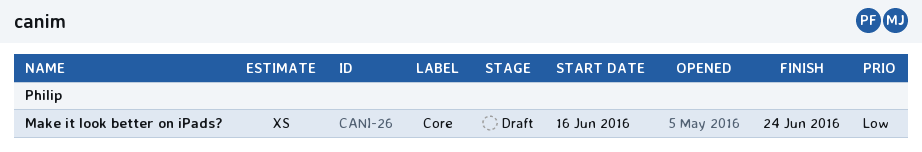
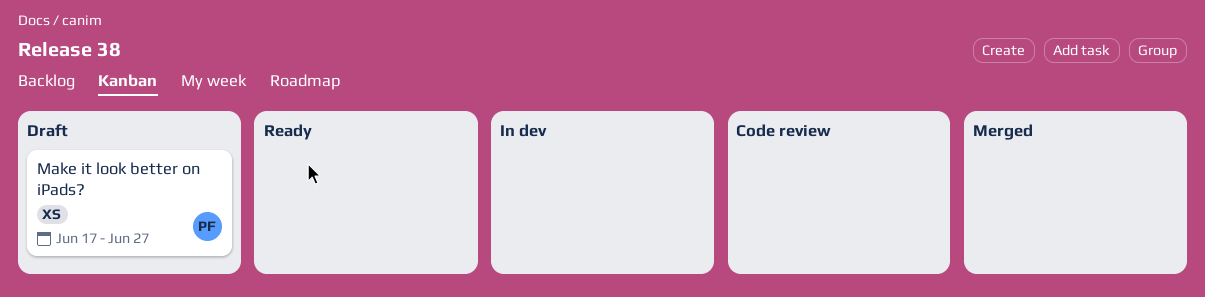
Make it look better on iPads?, start: Jun 16 -> Jun 17
Make it look better on iPads?, due: Jun 24 -> Jun 27

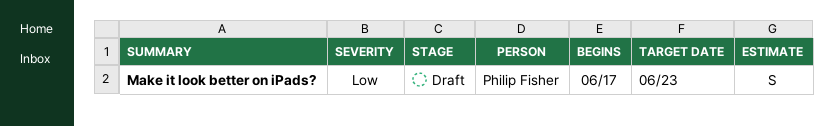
Make it look better on iPads?, estimate: XS -> S
Make it look better on iPads?, due: Jun 27 -> Jun 23

